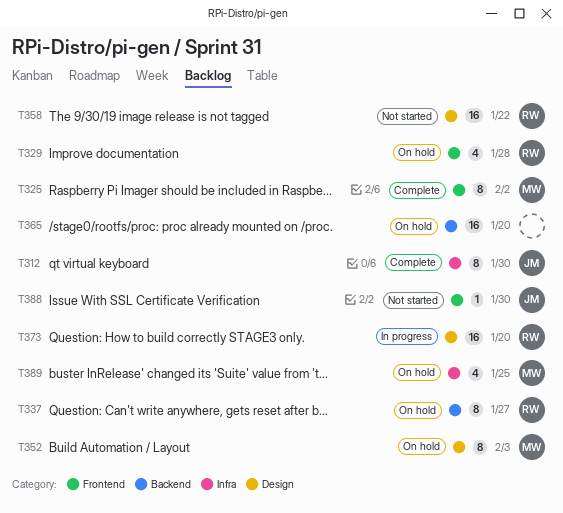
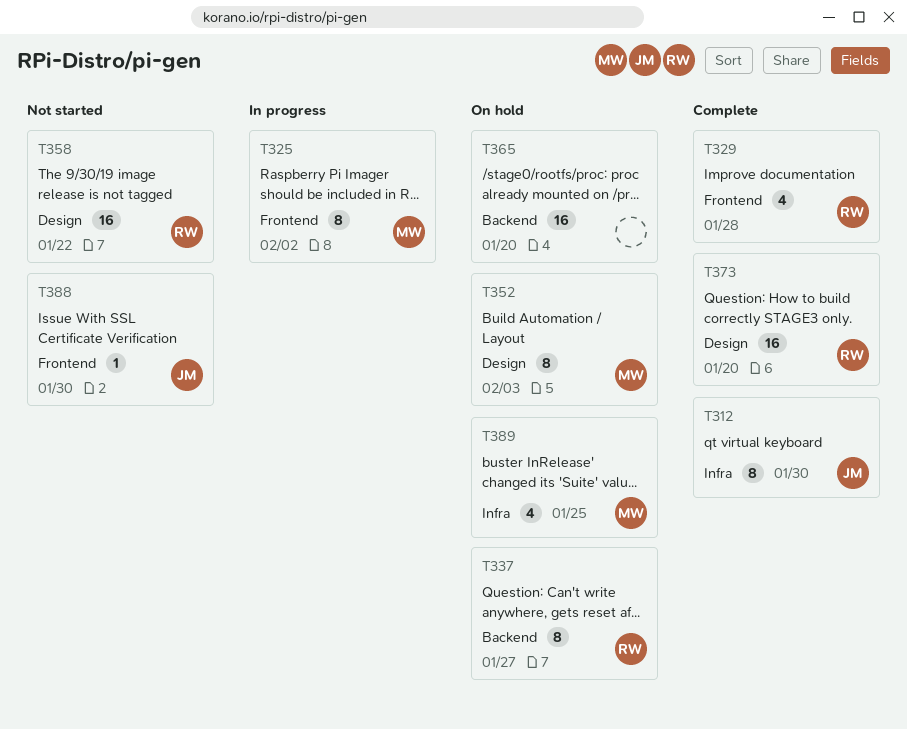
T325, status: Complete -> In progress
T329, status: On hold -> Complete
T373, status: In progress -> Complete

